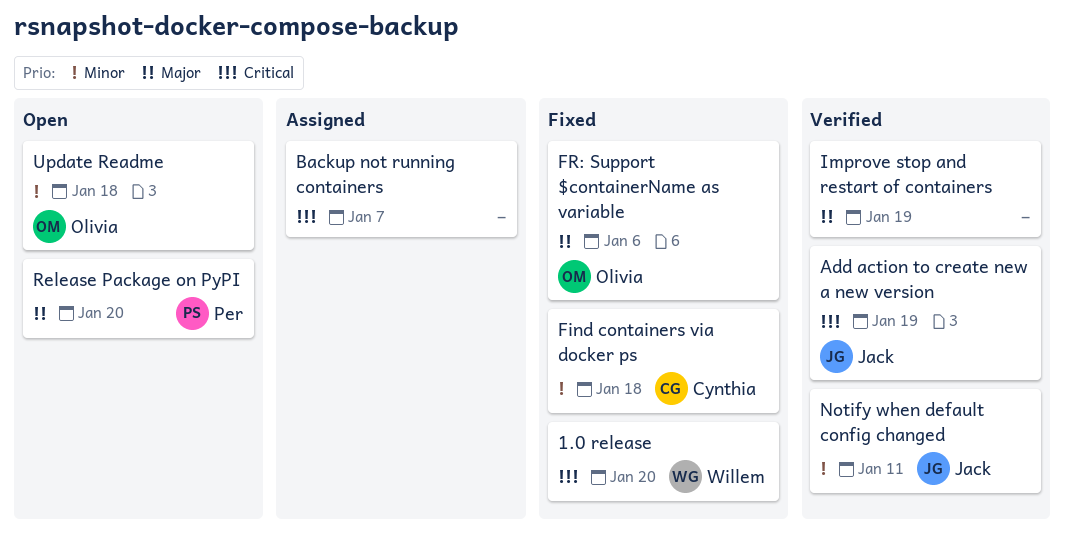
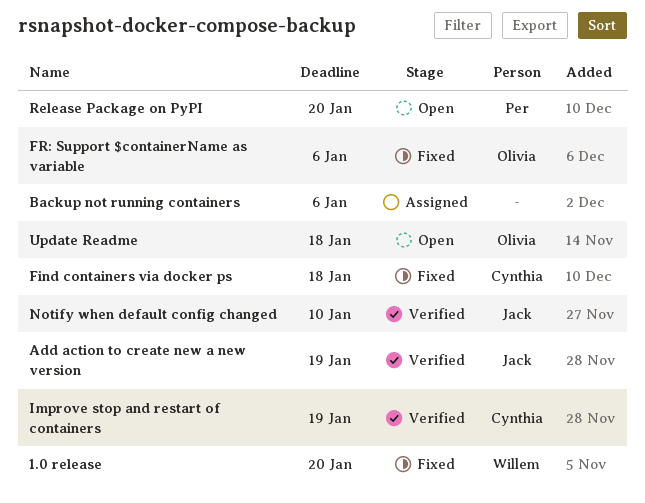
Backup not running containers, due: Jan 7 -> Jan 6
Improve stop and restart of containers, owner: none -> Cynthia
Notify when default config changed, due: Jan 11 -> Jan 10

